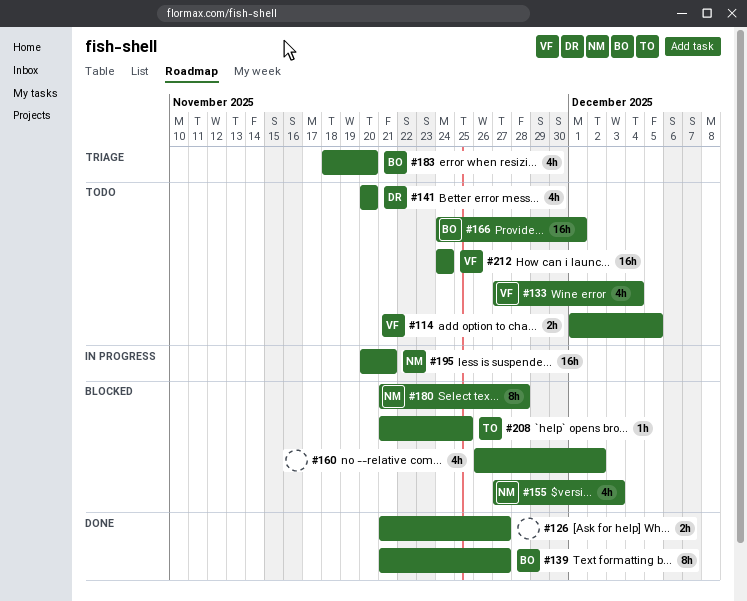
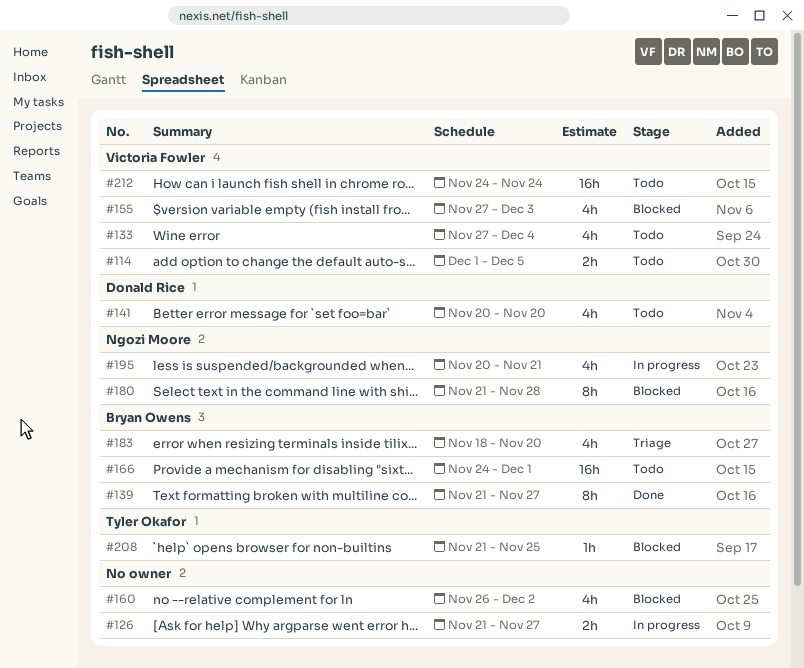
#126, status: Done -> In progress
#155, owner: Ngozi Moore -> Victoria Fowler
#195, estimate: 16h -> 4h

